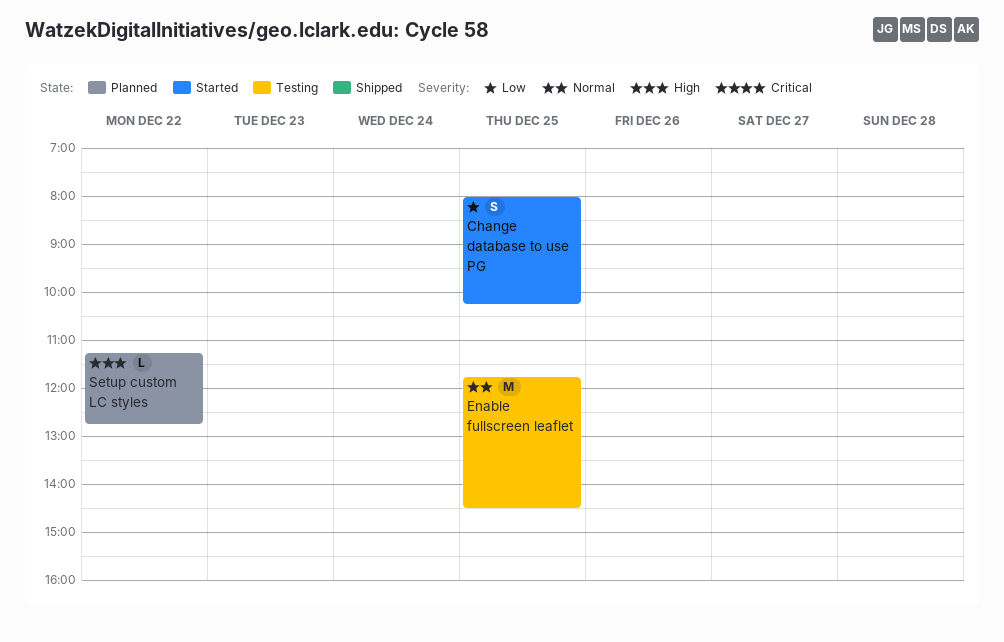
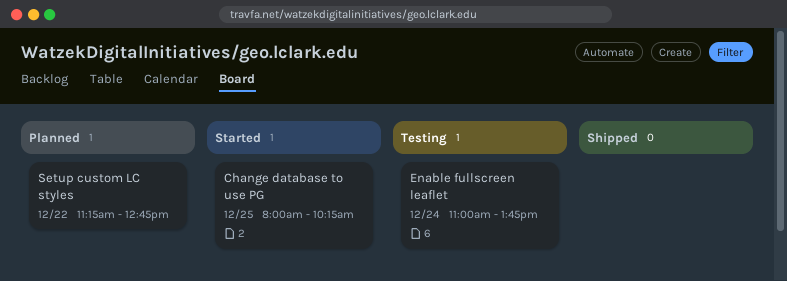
Enable fullscreen leaflet, day: Dec 25 -> Dec 24
Enable fullscreen leaflet, begins: 11:45 -> 11:00
Enable fullscreen leaflet, ends: 14:30 -> 13:45

